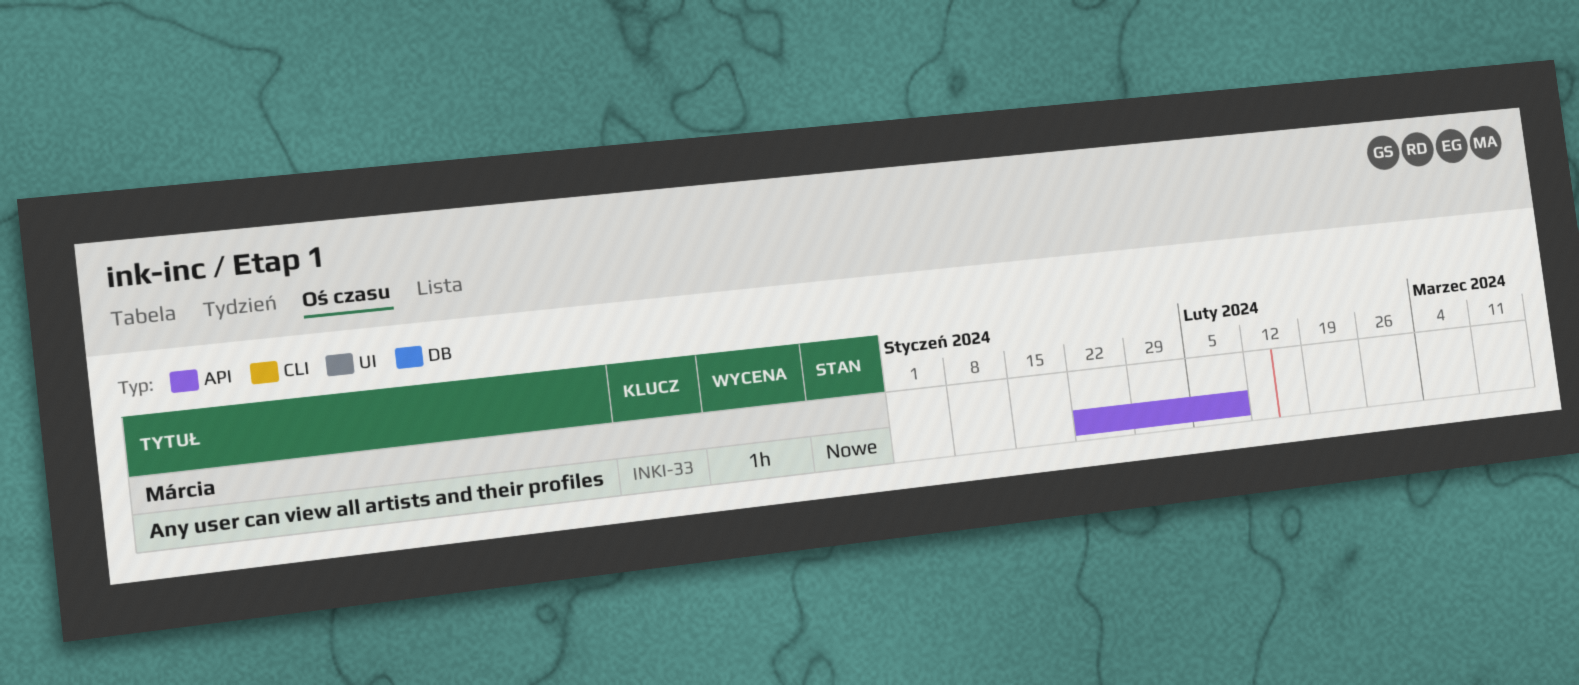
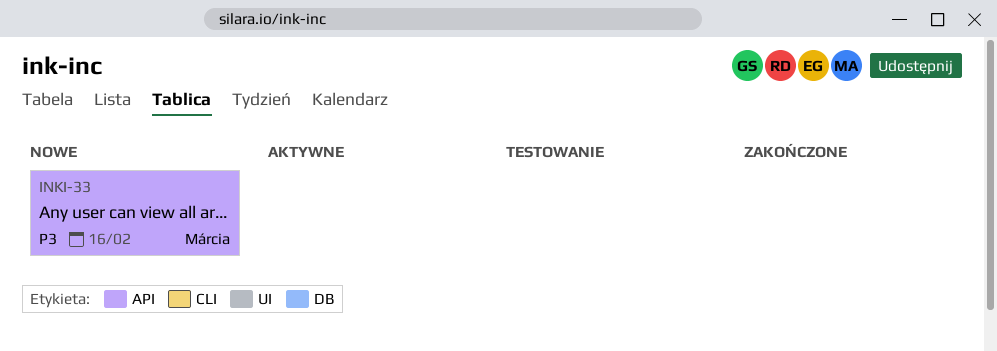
INKI-33, due: Feb 9 -> Feb 16

